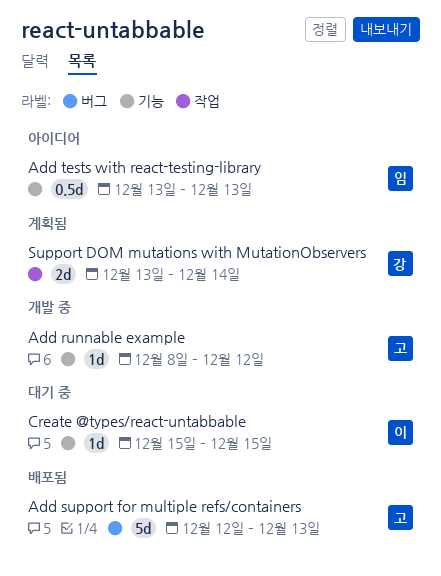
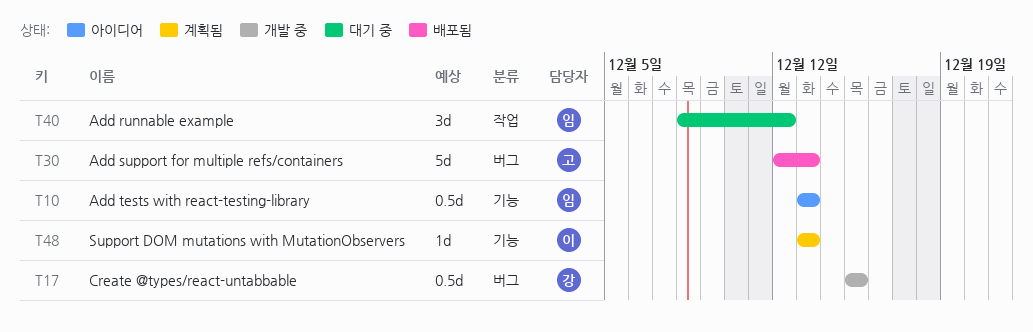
Add runnable example, status: 개발 중 -> 대기 중
Add runnable example, owner: 고 -> 임
Add runnable example, label: 기능 -> 작업
Add runnable example, estimate: 1d -> 3d
Create @types/react-untabbable, status: 대기 중 -> 개발 중
Create @types/react-untabbable, owner: 이 -> 강
Create @types/react-untabbable, label: 기능 -> 버그
Create @types/react-untabbable, estimate: 1d -> 0.5d
Support DOM mutations with MutationObservers, owner: 강 -> 이
Support DOM mutations with MutationObservers, label: 작업 -> 기능
Support DOM mutations with MutationObservers, estimate: 2d -> 1d
Support DOM mutations with MutationObservers, due: Dec 14 -> Dec 13

